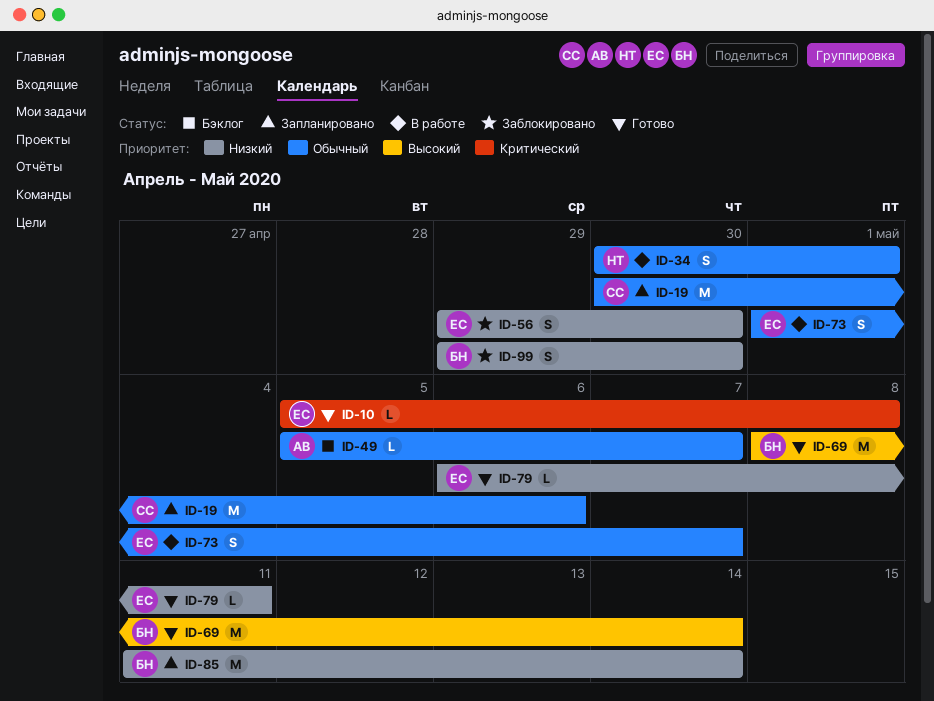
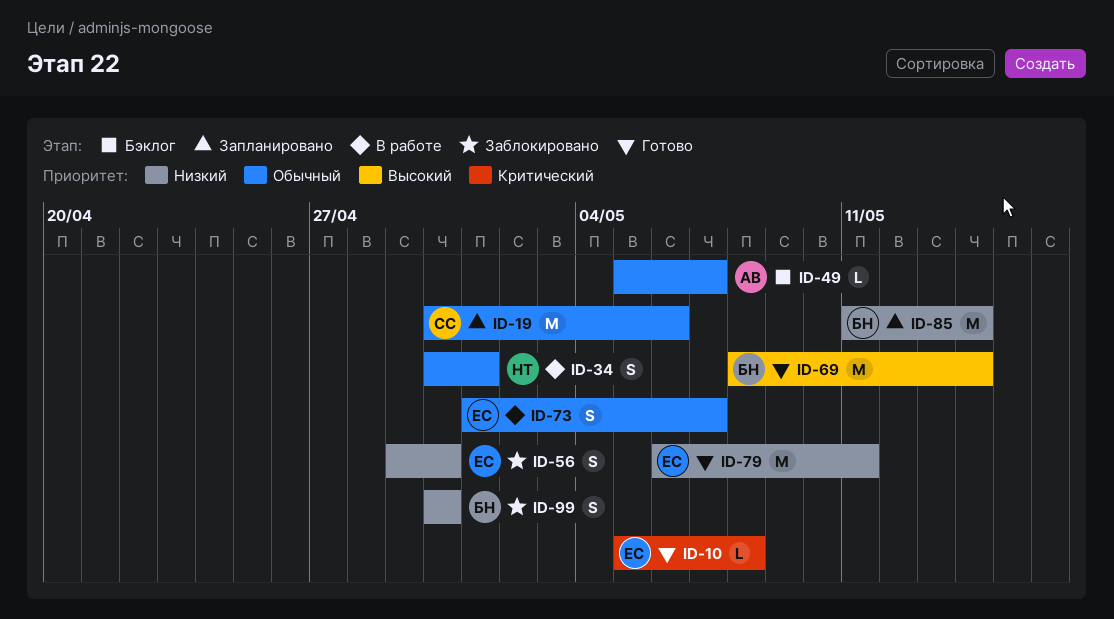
ID-79, estimate: L -> M
ID-99, start: Apr 29 -> Apr 30

